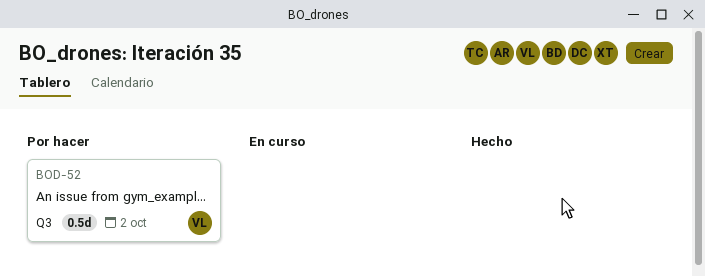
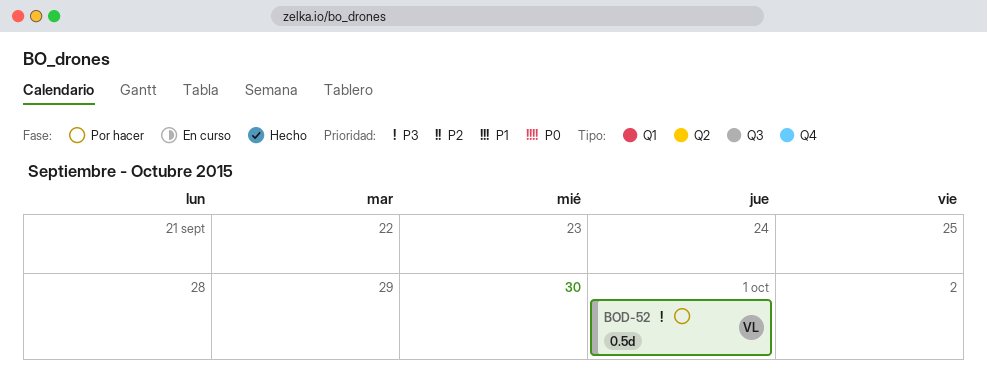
BOD-52, due: Oct 2 -> Oct 1

